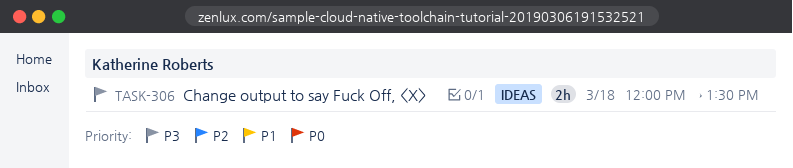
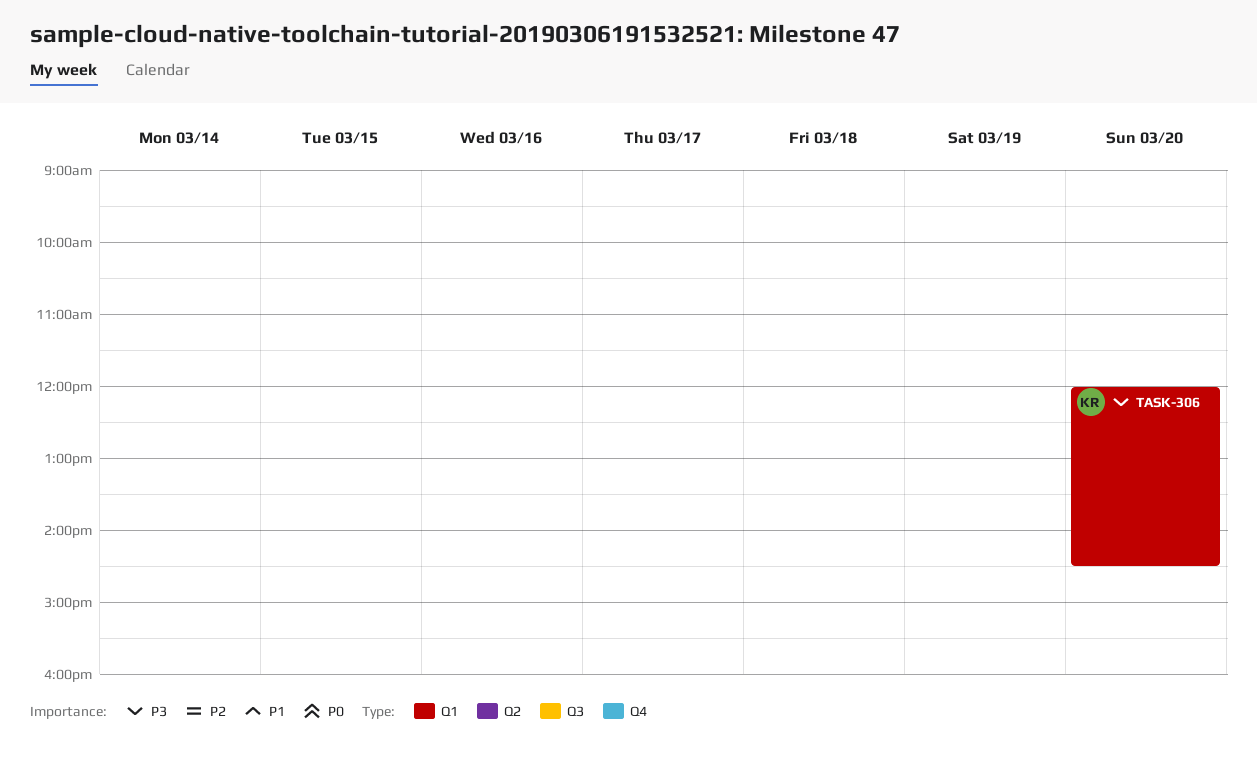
TASK-306, day: Mar 18 -> Mar 20
TASK-306, ends: 13:30 -> 14:30

